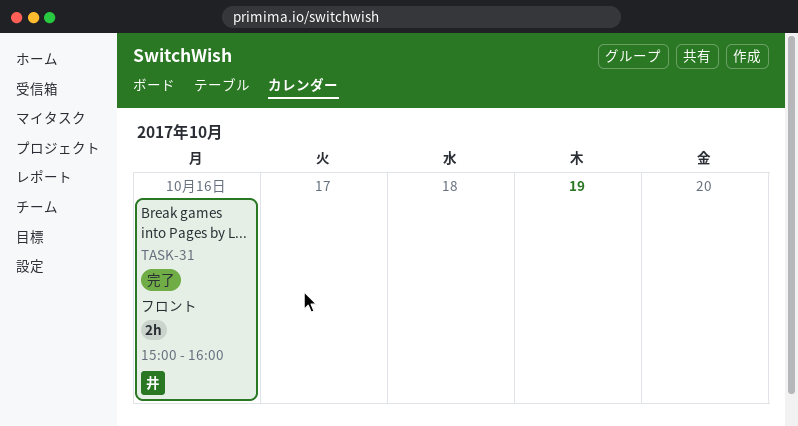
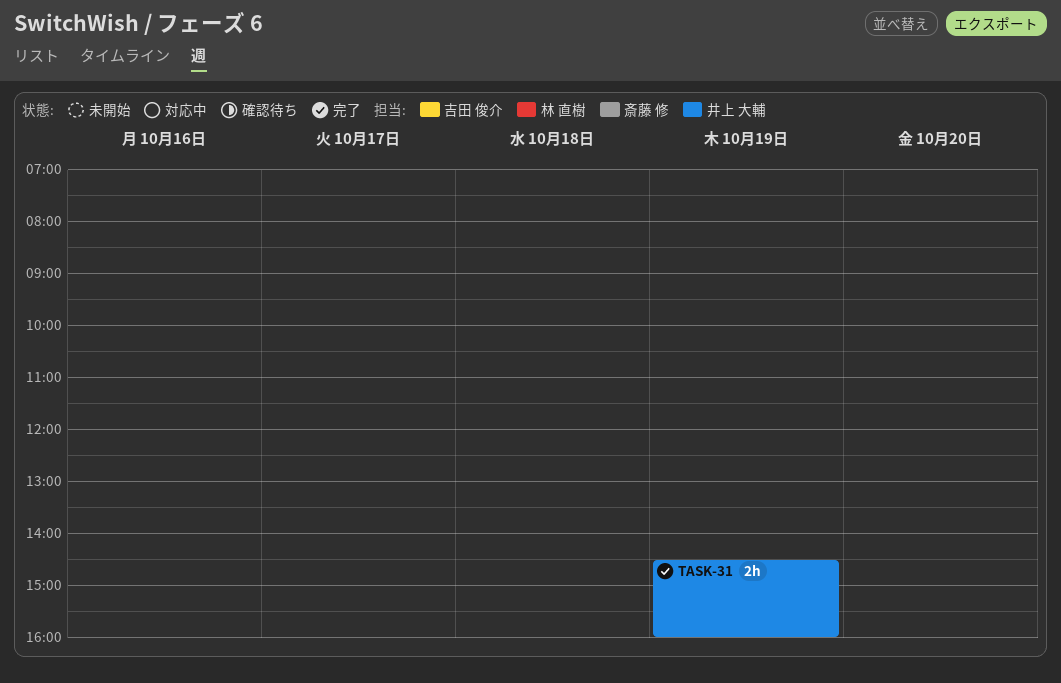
TASK-31, day: Oct 16 -> Oct 19
TASK-31, begins: 15:00 -> 14:30

